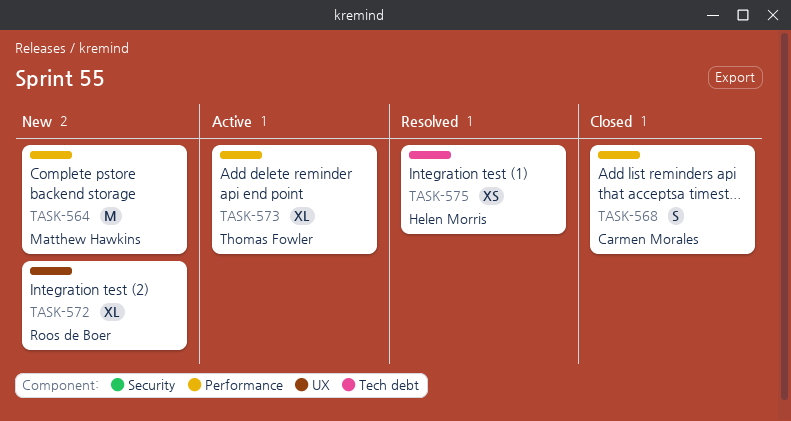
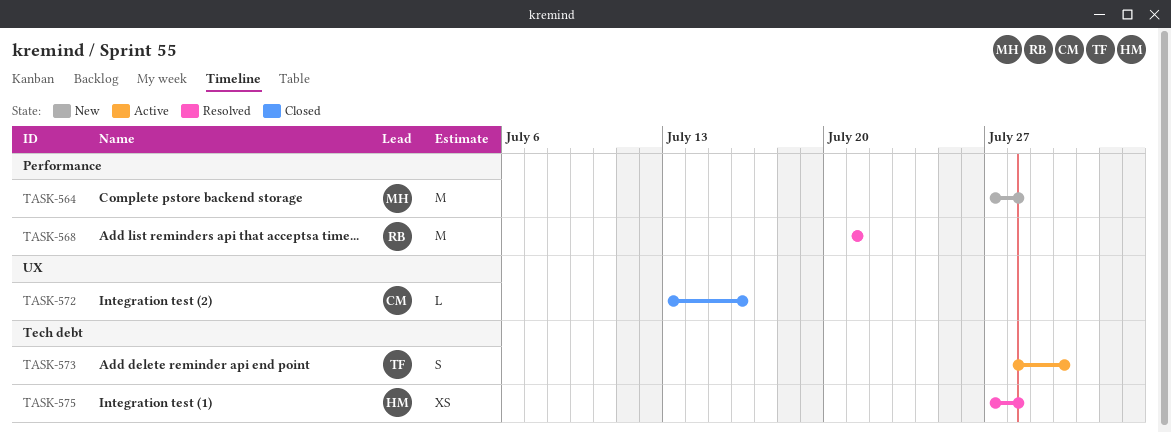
TASK-568, status: Closed -> Resolved
TASK-568, owner: Carmen Morales -> Roos de Boer
TASK-568, estimate: S -> M
TASK-572, status: New -> Closed
TASK-572, owner: Roos de Boer -> Carmen Morales
TASK-572, estimate: XL -> L
TASK-573, label: Performance -> Tech debt
TASK-573, estimate: XL -> S

